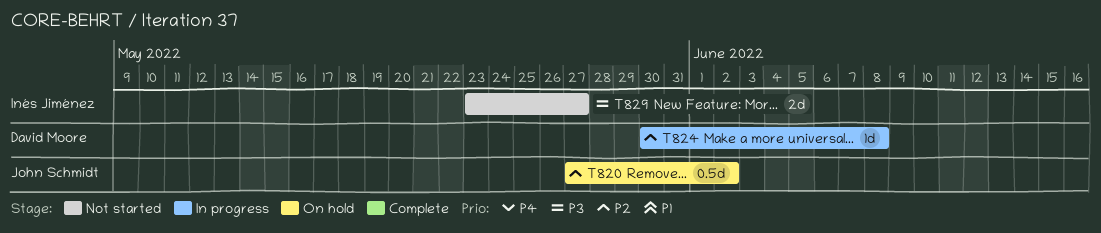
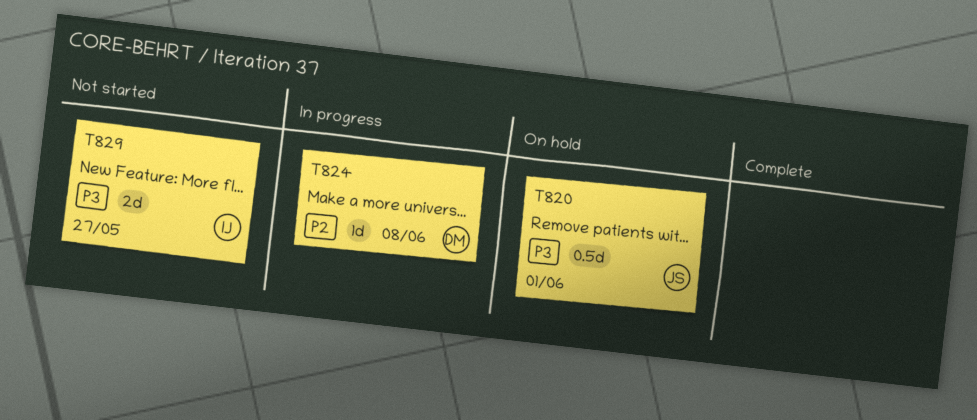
T820, priority: P2 -> P3
T820, due: Jun 2 -> Jun 1

